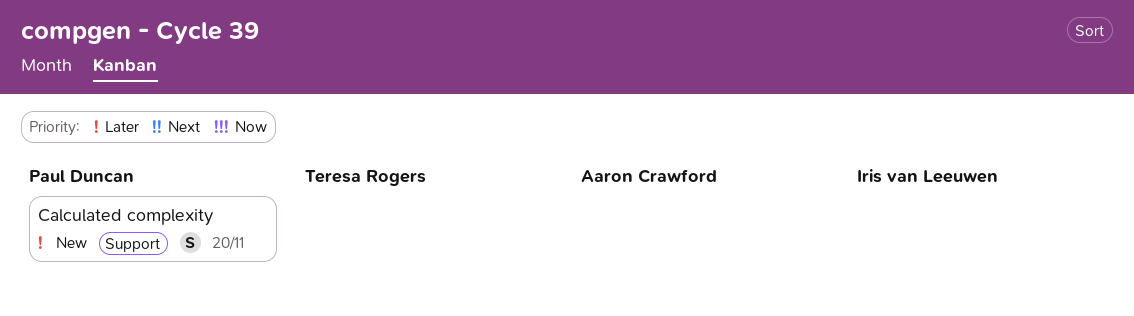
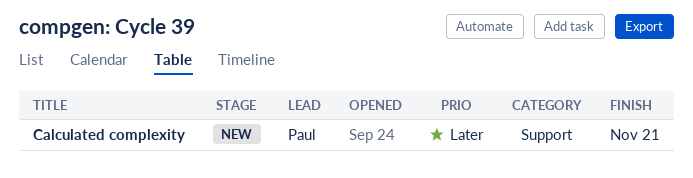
Calculated complexity, due: Nov 20 -> Nov 21

